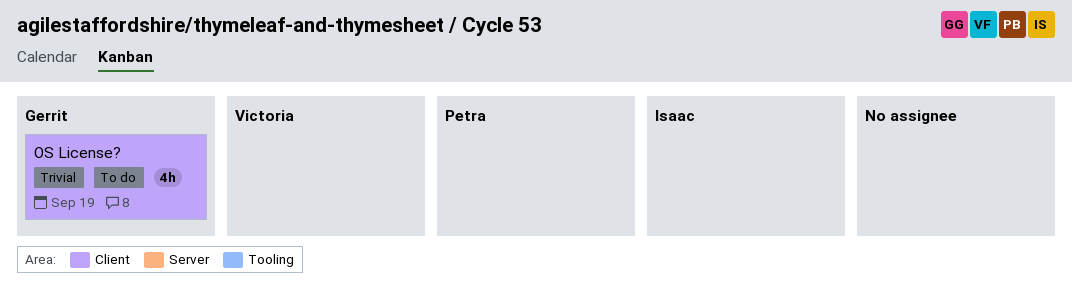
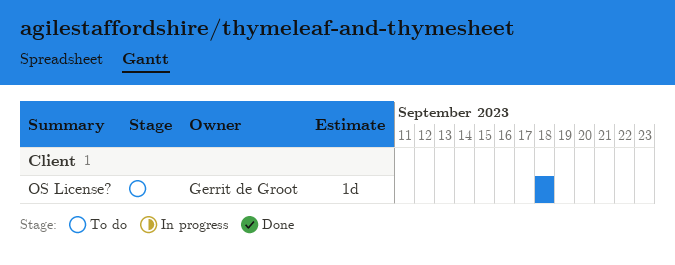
OS License?, estimate: 4h -> 1d
OS License?, due: Sep 19 -> Sep 18

